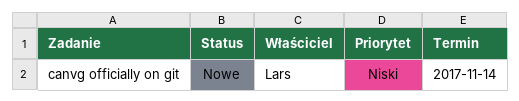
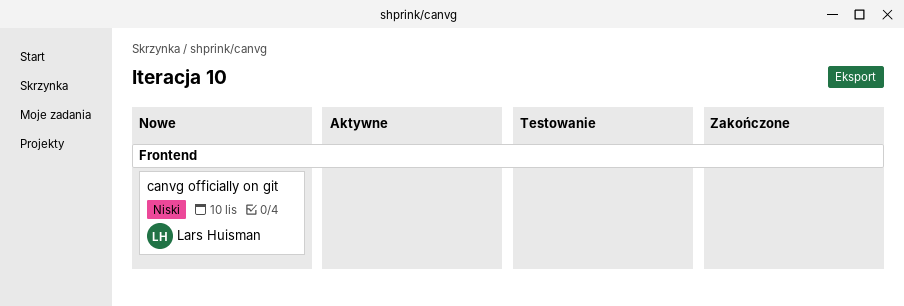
canvg officially on git, due: Nov 14 -> Nov 10

